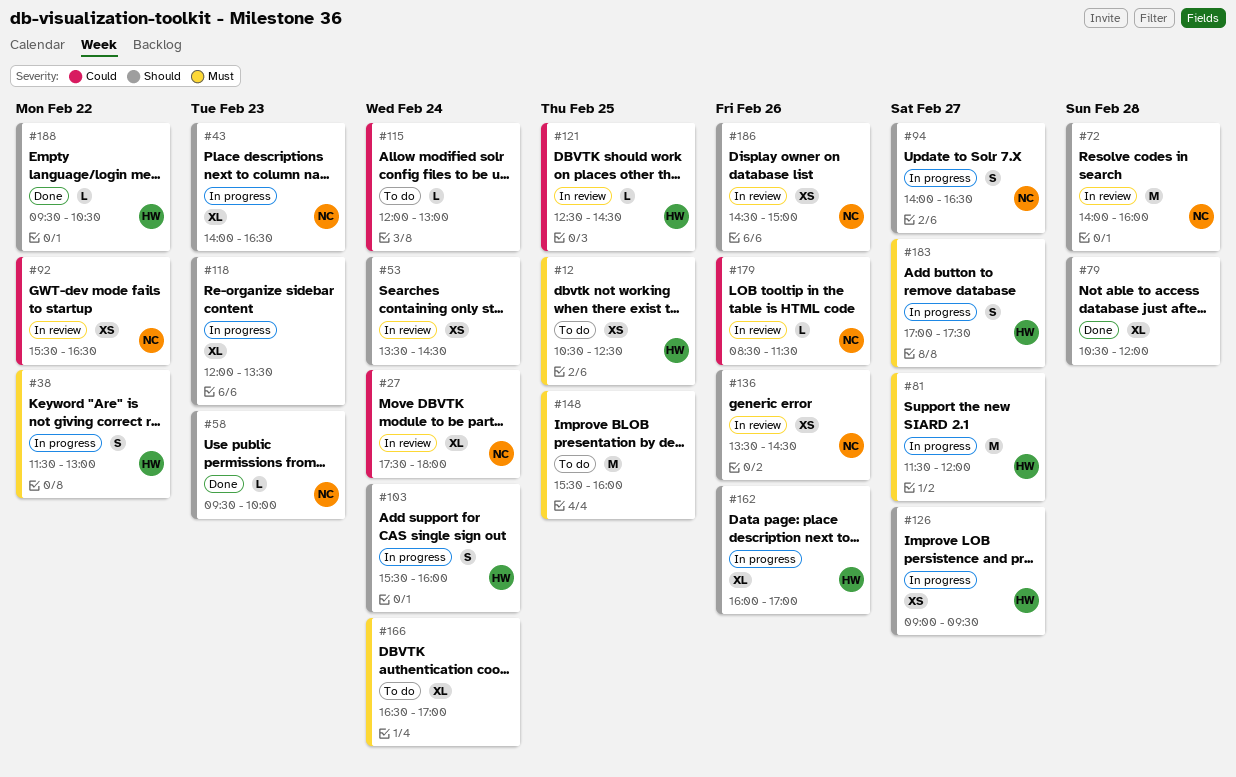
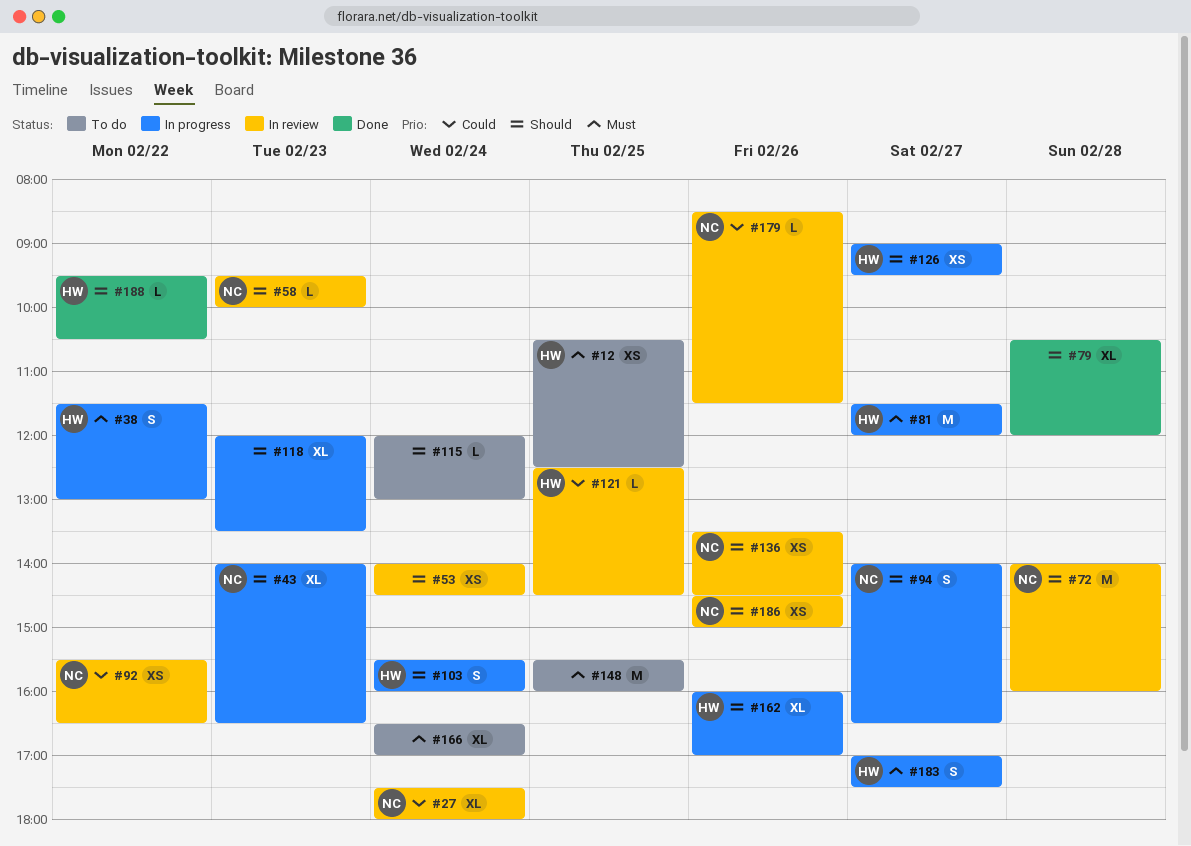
#53, begins: 13:30 -> 14:00
#58, status: Done -> In review
#115, priority: Could -> Should

